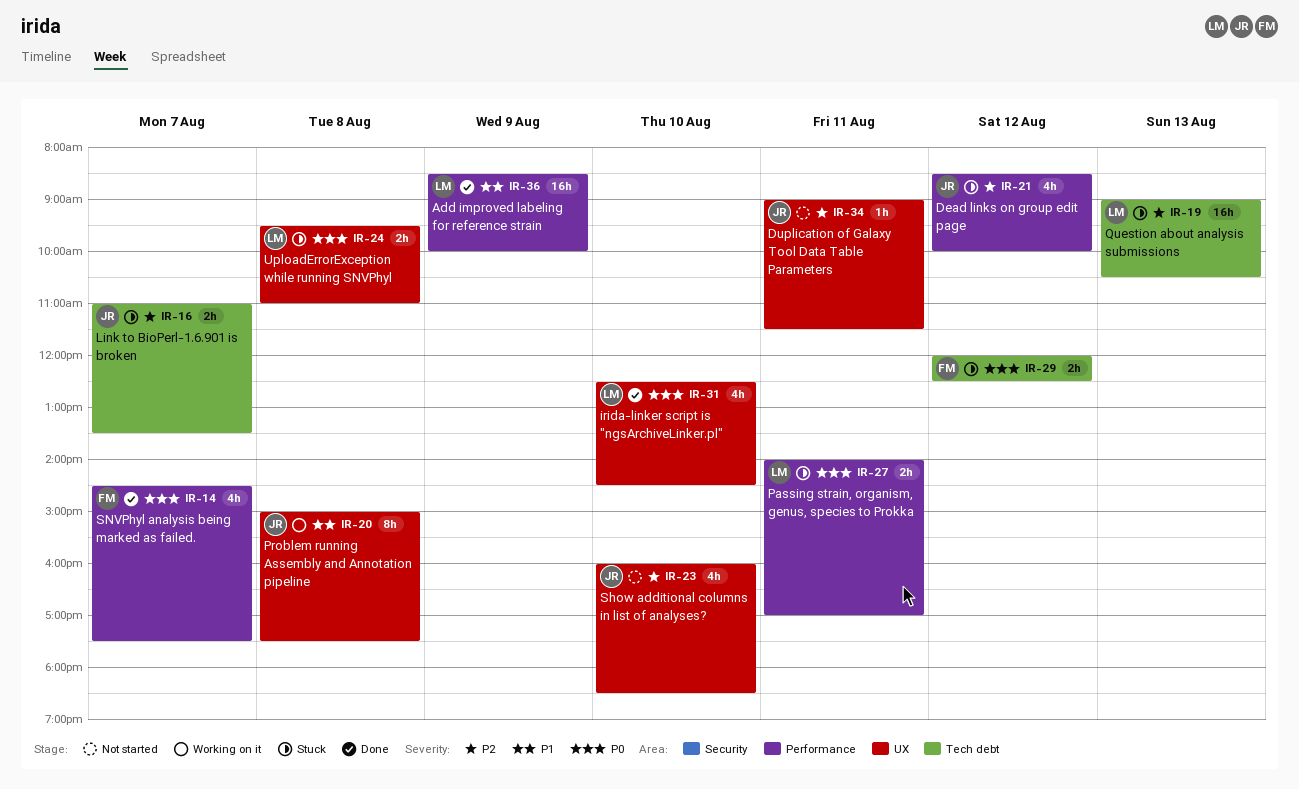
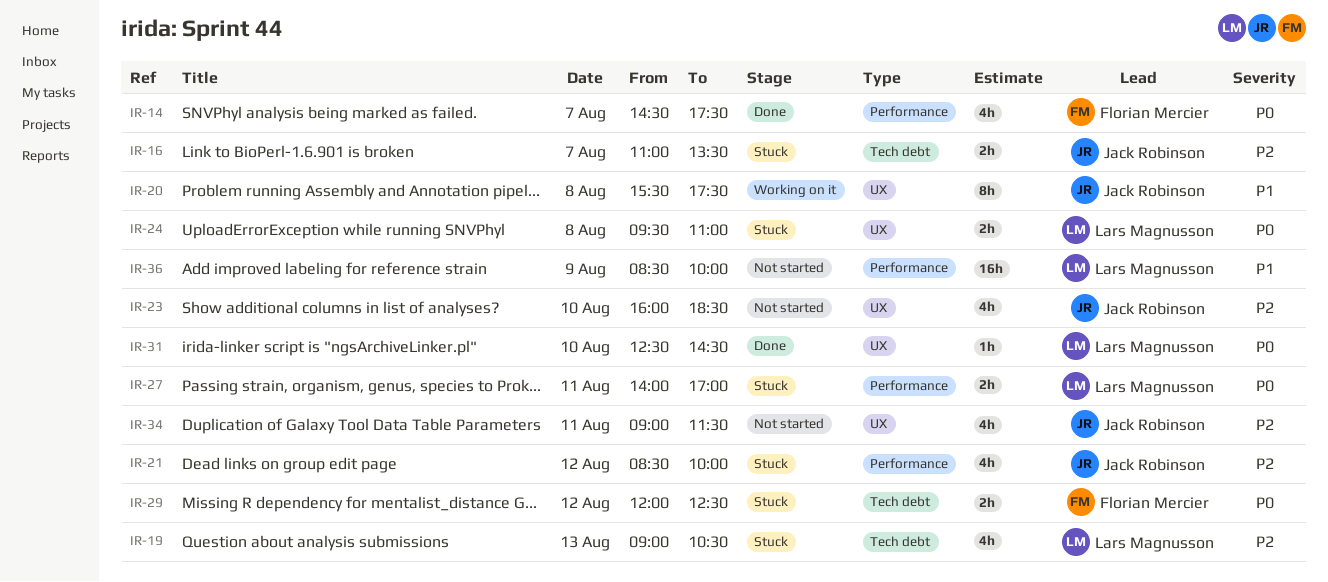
IR-19, estimate: 16h -> 4h
IR-20, begins: 15:00 -> 15:30
IR-31, estimate: 4h -> 1h
IR-34, estimate: 1h -> 4h
IR-36, status: Done -> Not started

